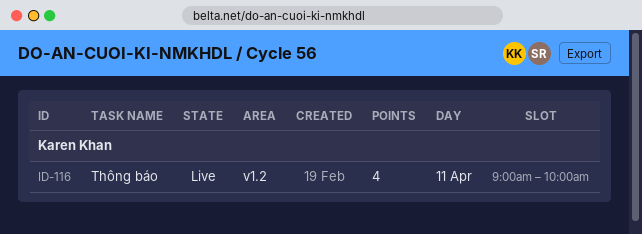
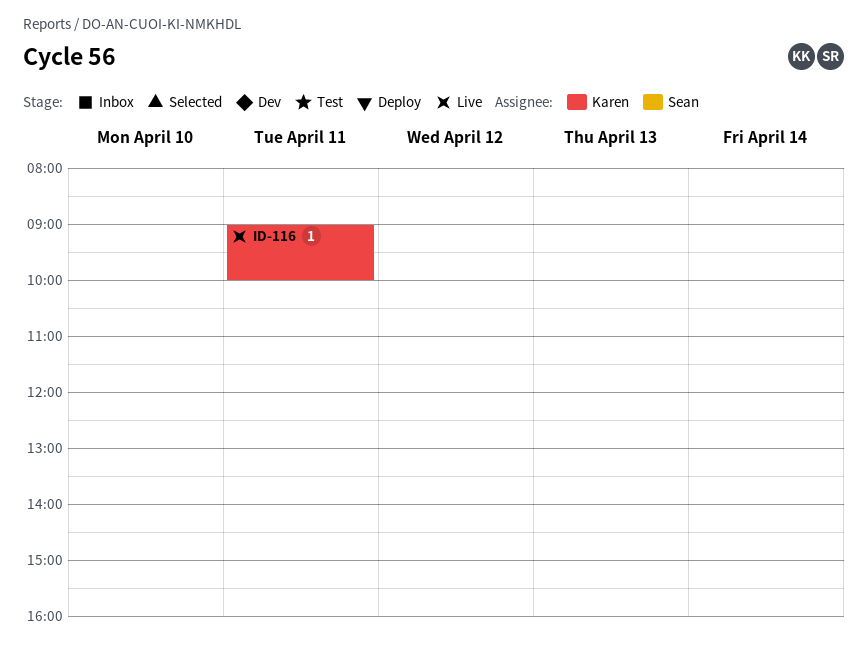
ID-116, estimate: 4 -> 1

